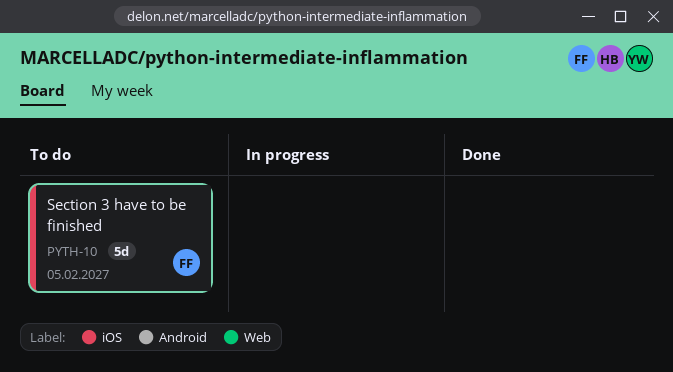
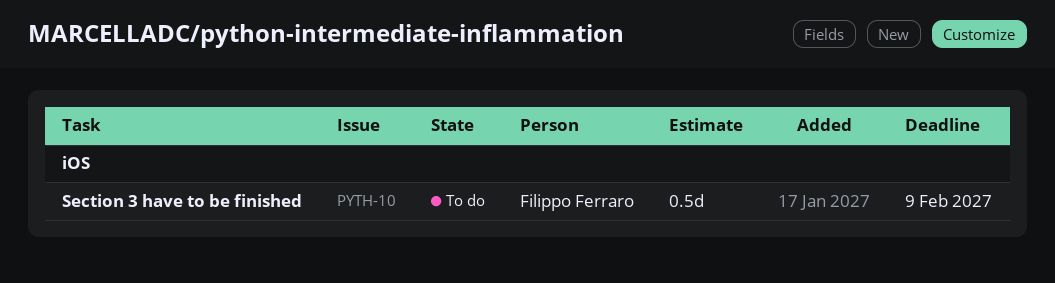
PYTH-10, estimate: 5d -> 0.5d
PYTH-10, due: Feb 5 -> Feb 9

